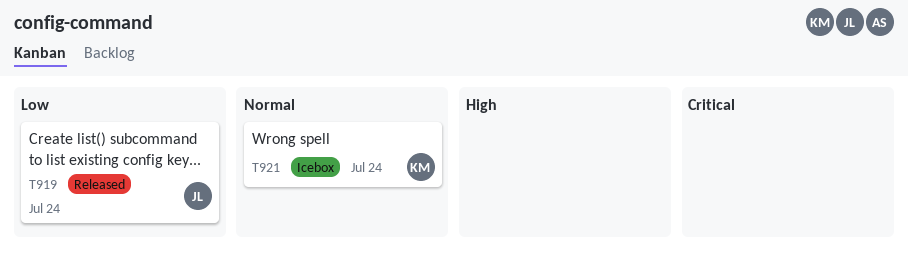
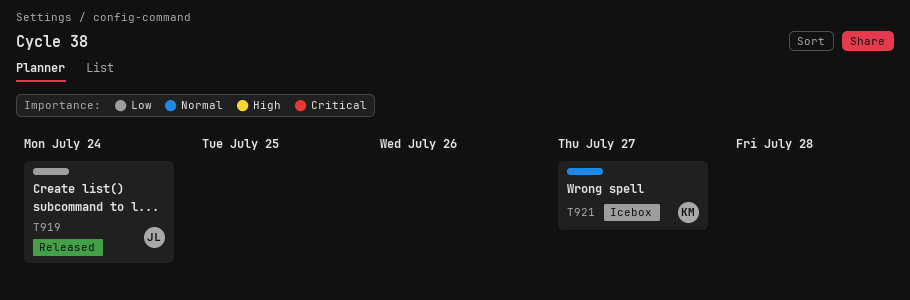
T921, due: Jul 24 -> Jul 27

